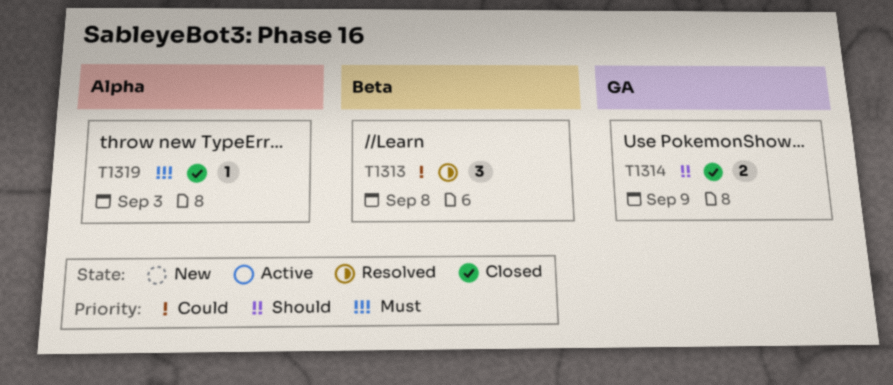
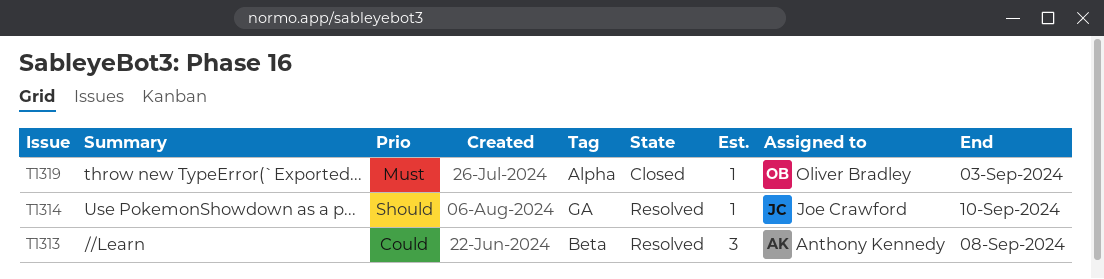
T1314, status: Closed -> Resolved
T1314, estimate: 2 -> 1
T1314, due: Sep 9 -> Sep 10

